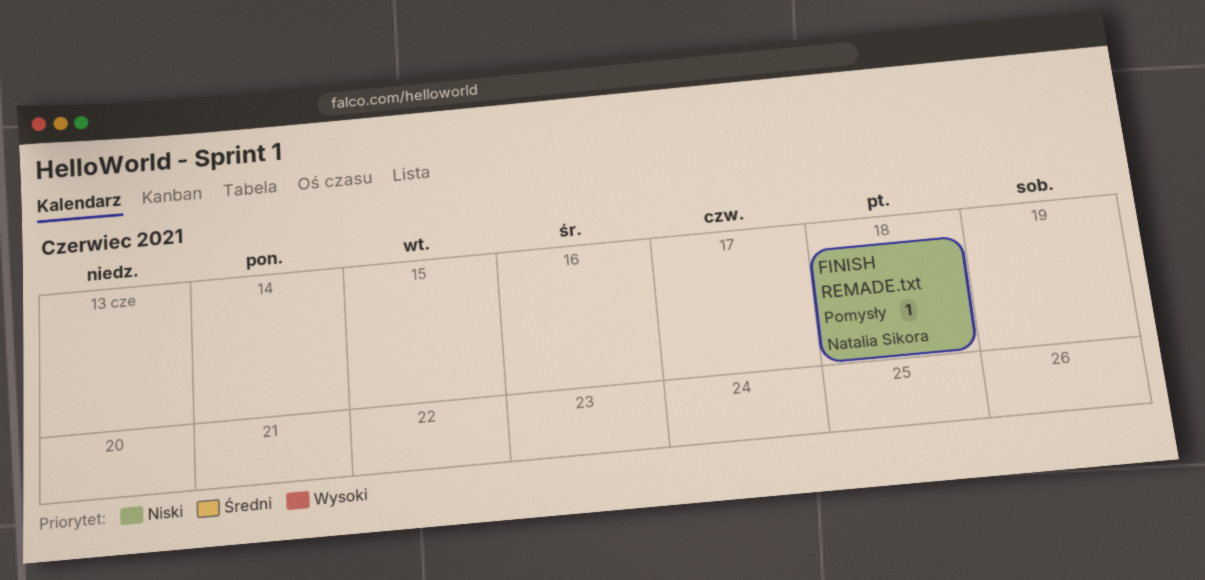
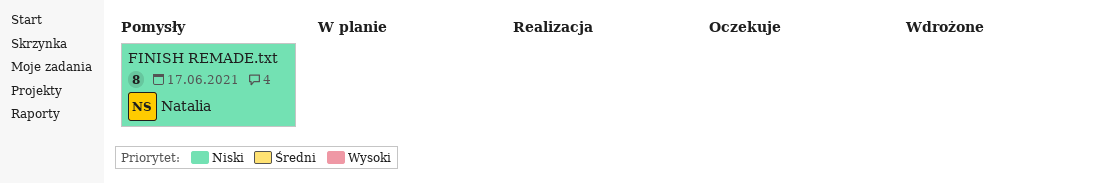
FINISH REMADE.txt, estimate: 1 -> 8
FINISH REMADE.txt, due: Jun 18 -> Jun 17

